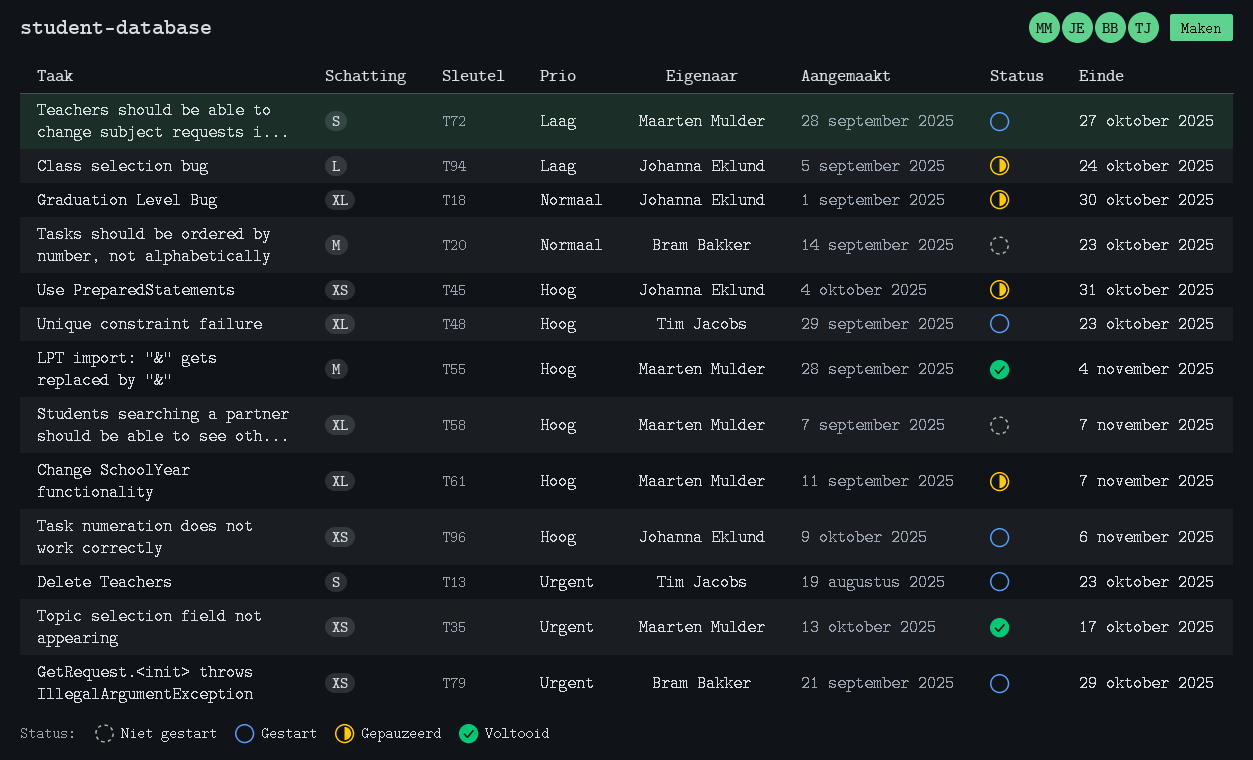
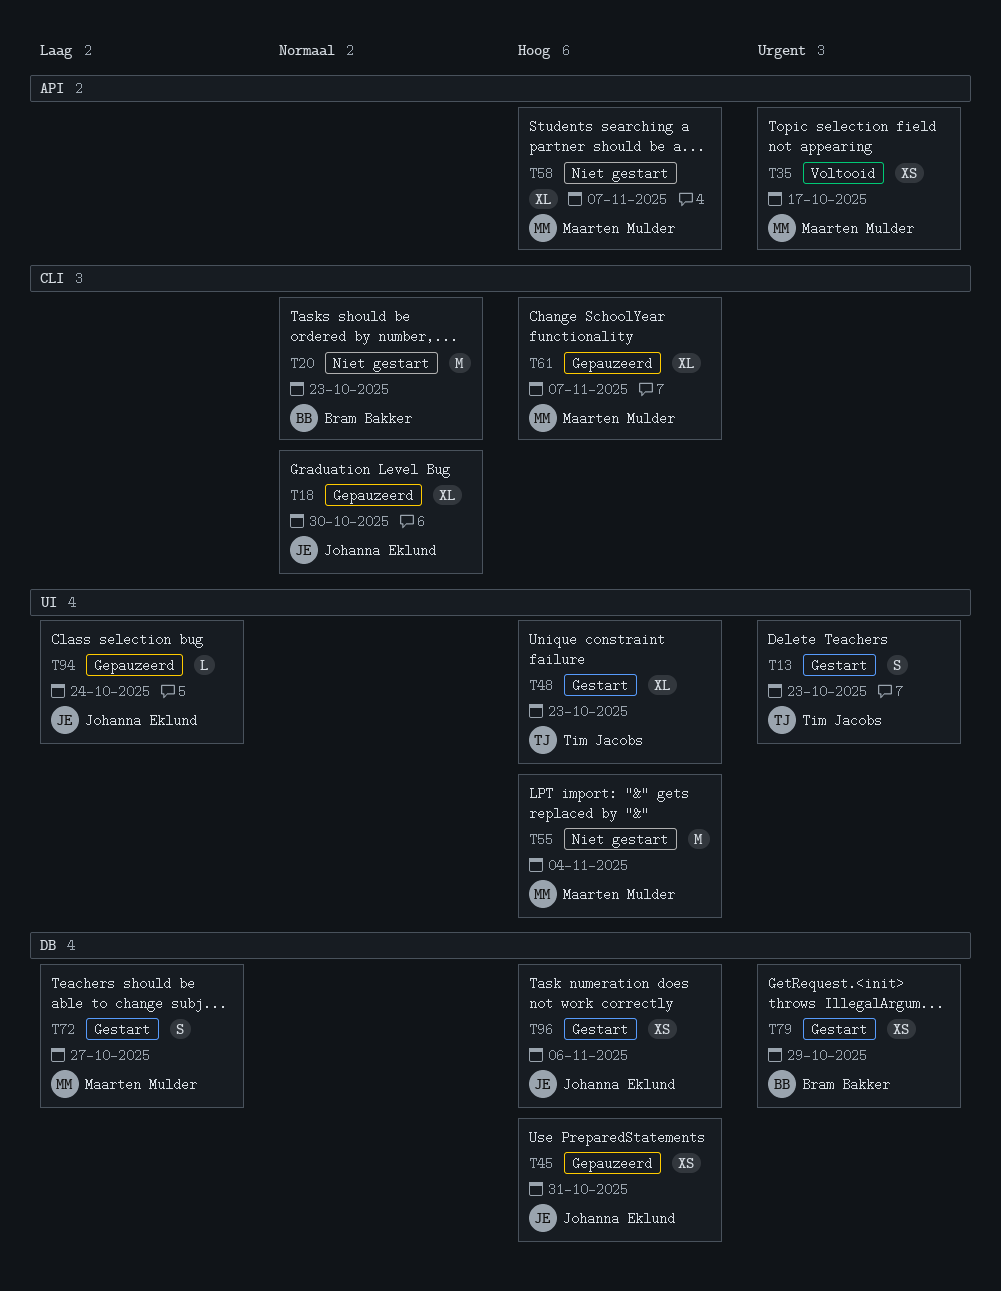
T55, status: Voltooid -> Niet gestart

